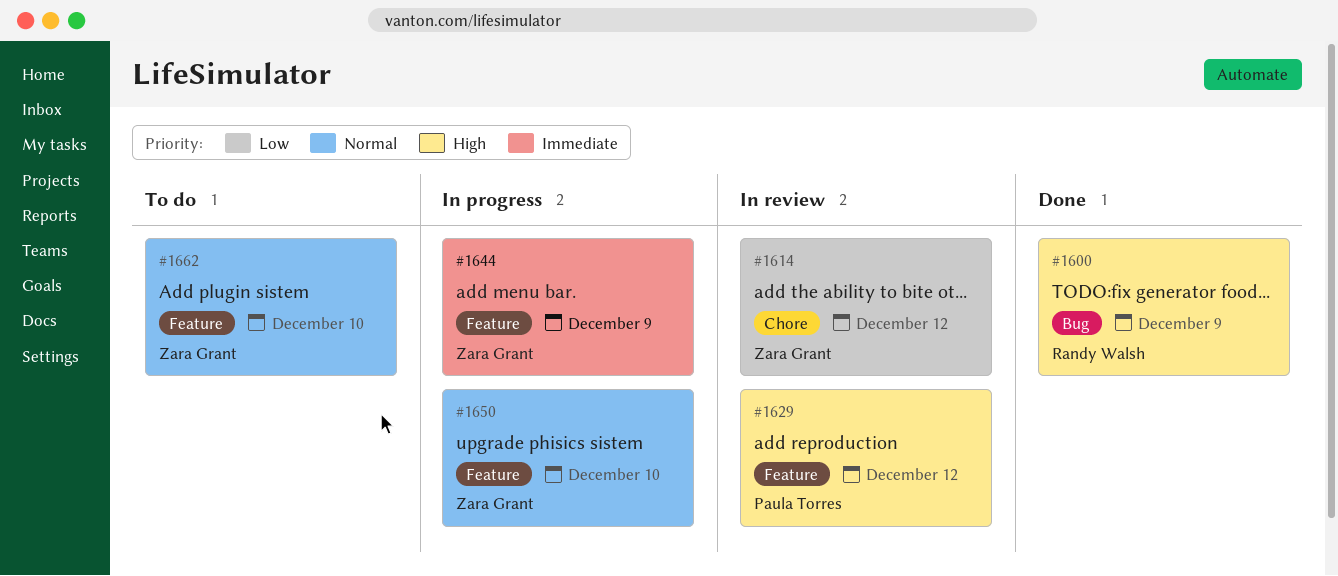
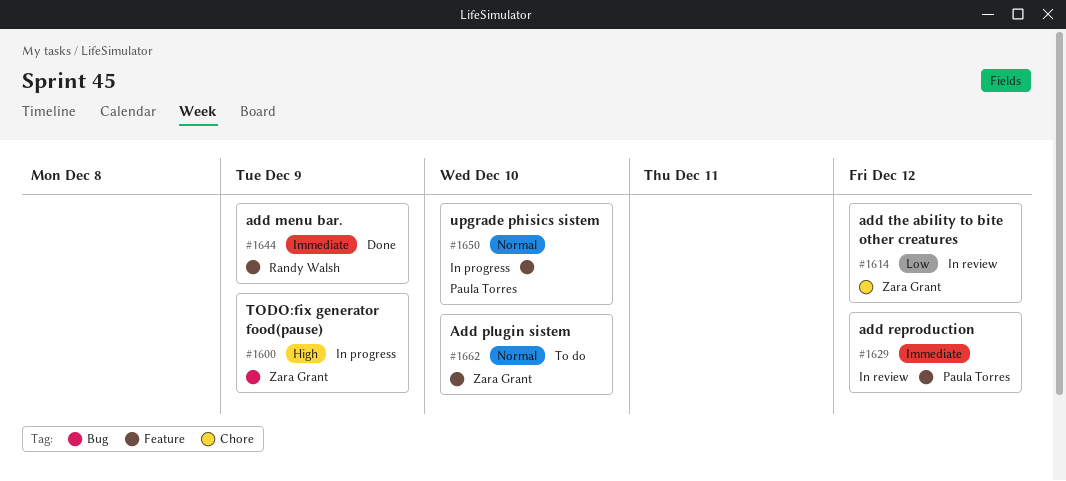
#1600, status: Done -> In progress
#1600, owner: Randy Walsh -> Zara Grant
#1629, priority: High -> Immediate
#1644, status: In progress -> Done
#1644, owner: Zara Grant -> Randy Walsh
#1650, owner: Zara Grant -> Paula Torres

